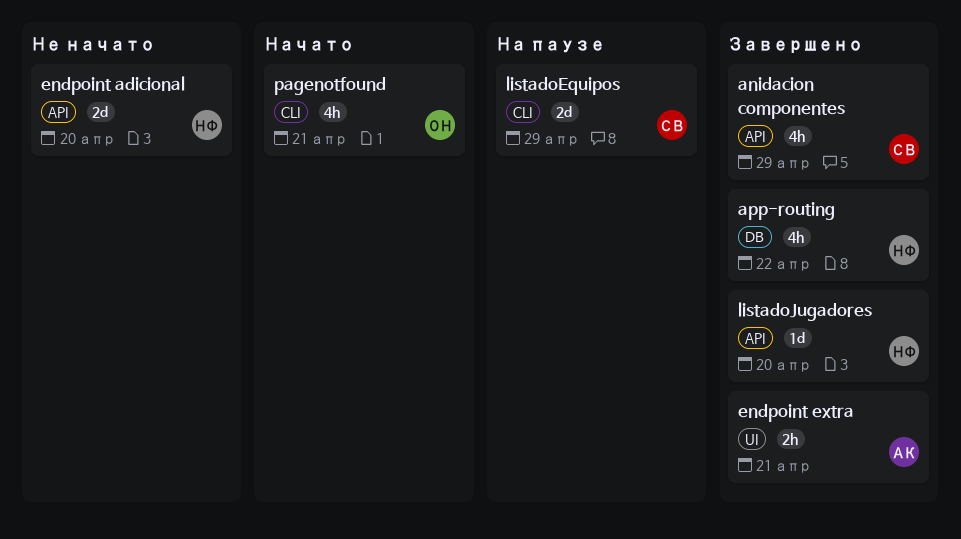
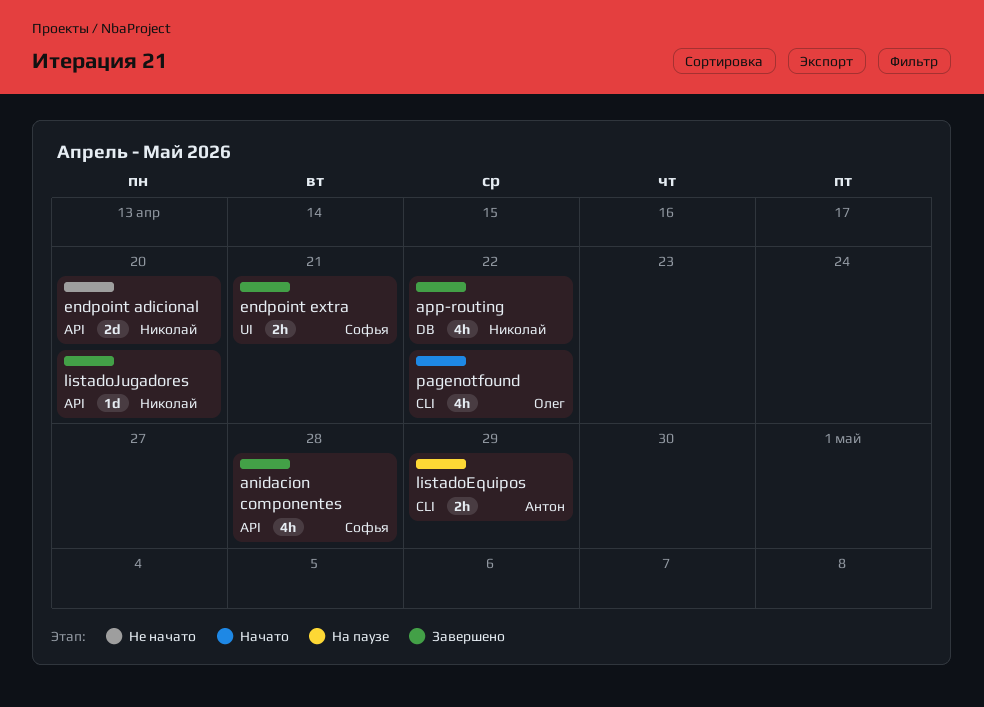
anidacion componentes, due: Apr 29 -> Apr 28
endpoint extra, owner: Антон -> Софья
listadoEquipos, owner: Софья -> Антон
listadoEquipos, estimate: 2d -> 2h
pagenotfound, due: Apr 21 -> Apr 22

